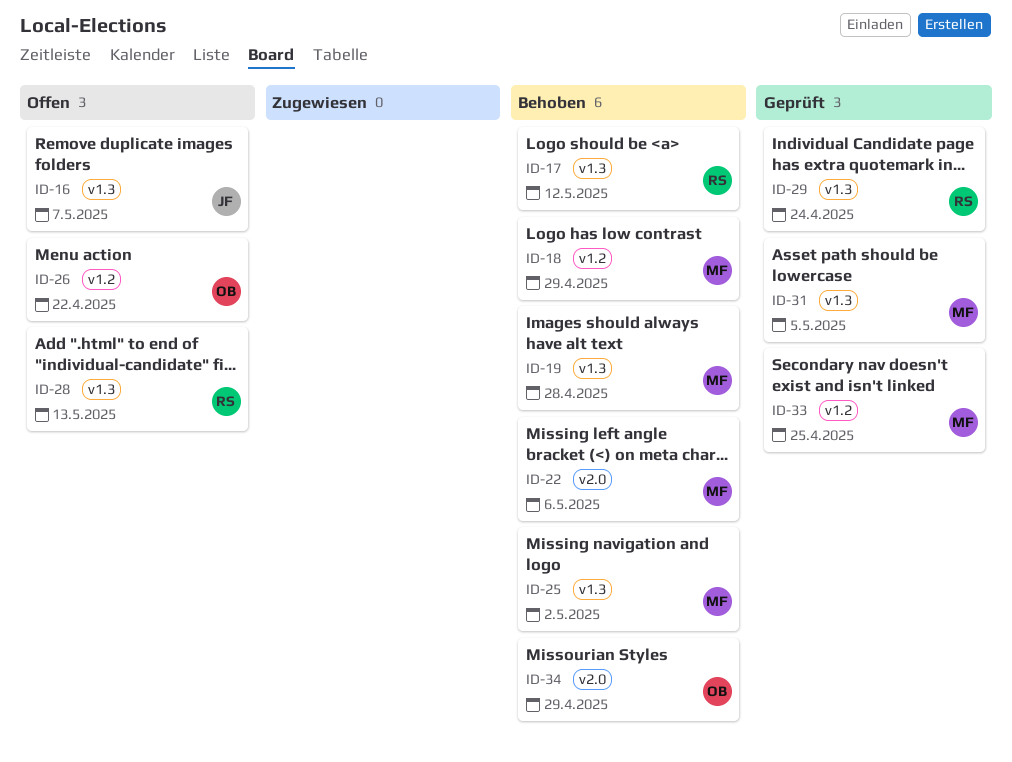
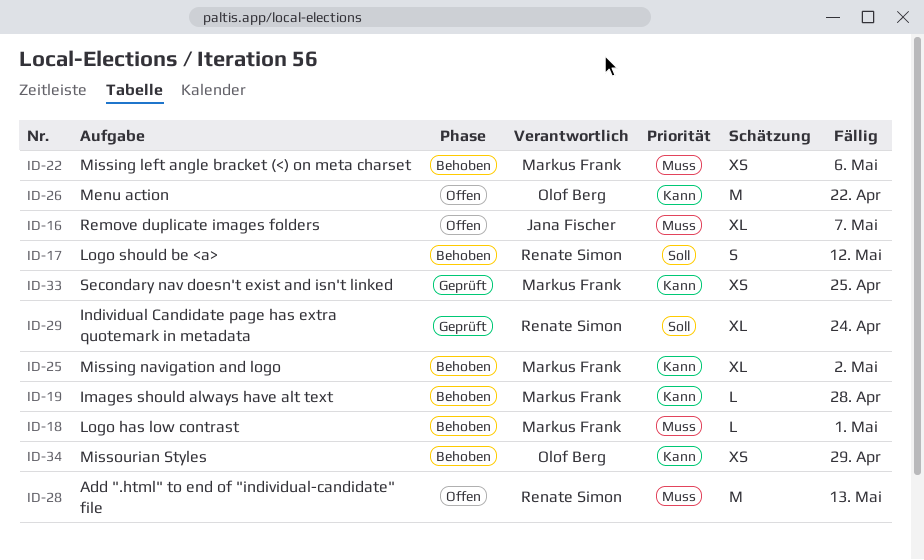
ID-18, due: Apr 29 -> May 1
ID-31: present -> none

